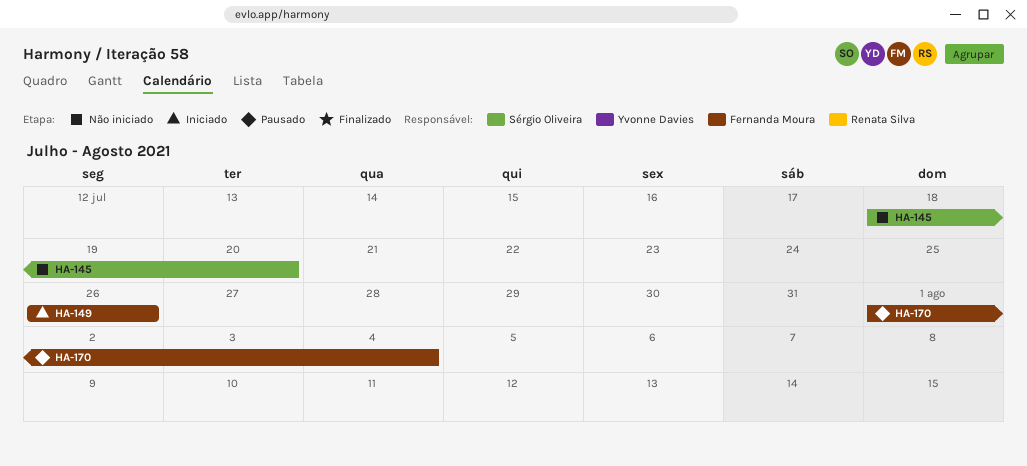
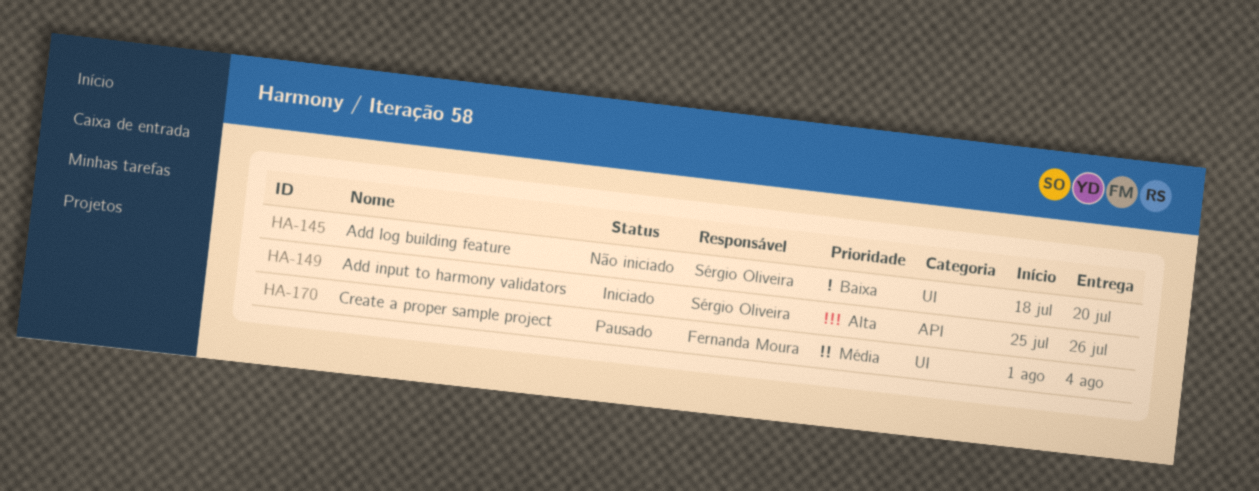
HA-149, owner: Fernanda Moura -> Sérgio Oliveira
HA-149, start: Jul 26 -> Jul 25

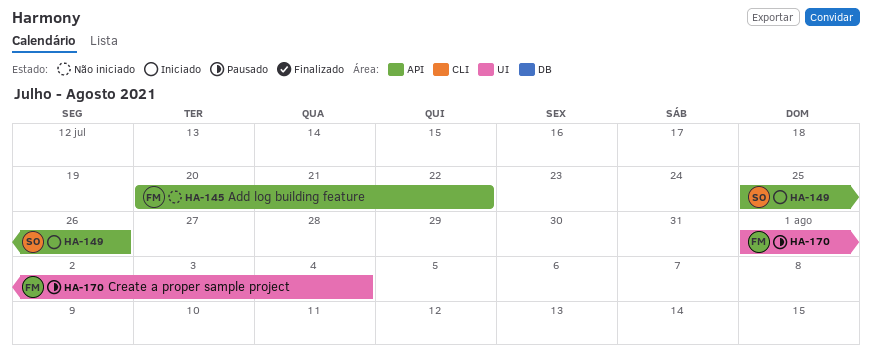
HA-145, owner: Sérgio Oliveira -> Fernanda Moura
HA-145, label: UI -> API
HA-145, start: Jul 18 -> Jul 20
HA-145, due: Jul 20 -> Jul 22

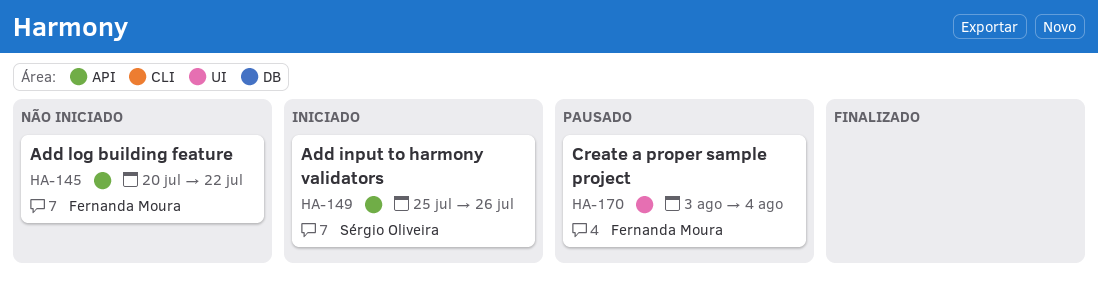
HA-170, start: Aug 1 -> Aug 3

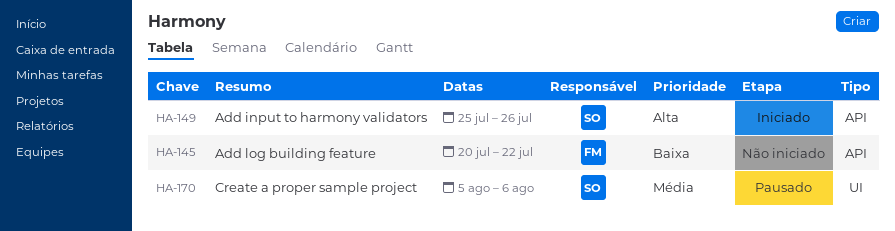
HA-170, owner: Fernanda Moura -> Sérgio Oliveira
HA-170, start: Aug 3 -> Aug 5
HA-170, due: Aug 4 -> Aug 6

